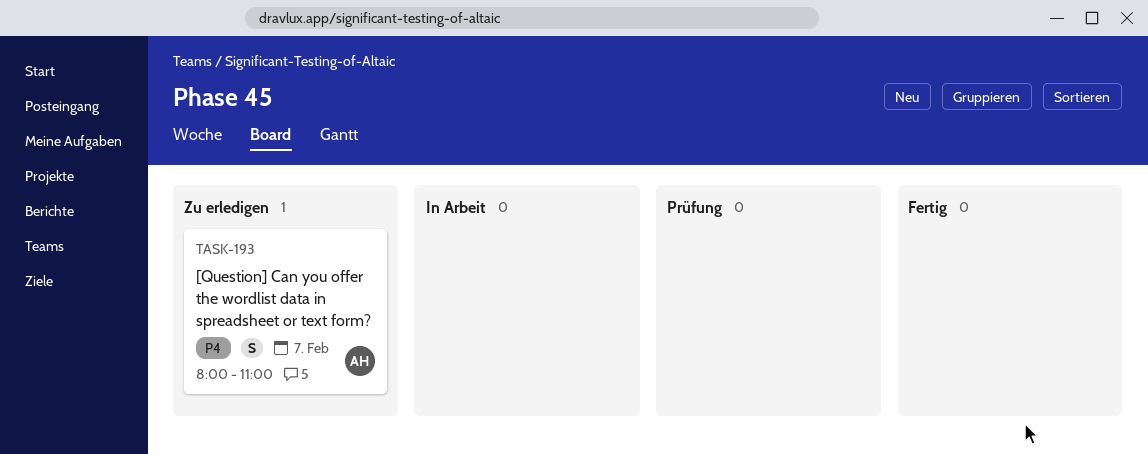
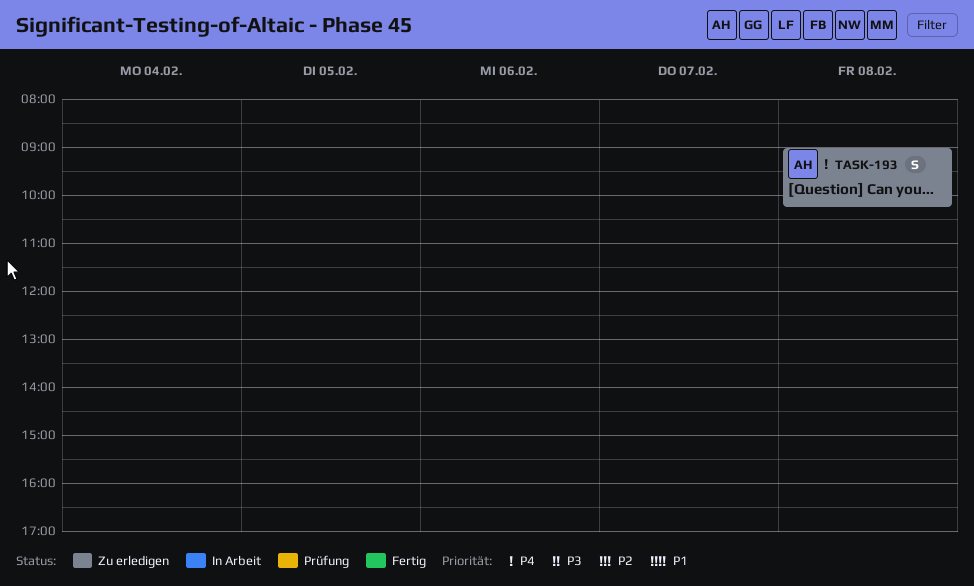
TASK-193, day: Feb 7 -> Feb 8
TASK-193, begins: 08:00 -> 09:00
TASK-193, ends: 11:00 -> 10:15

